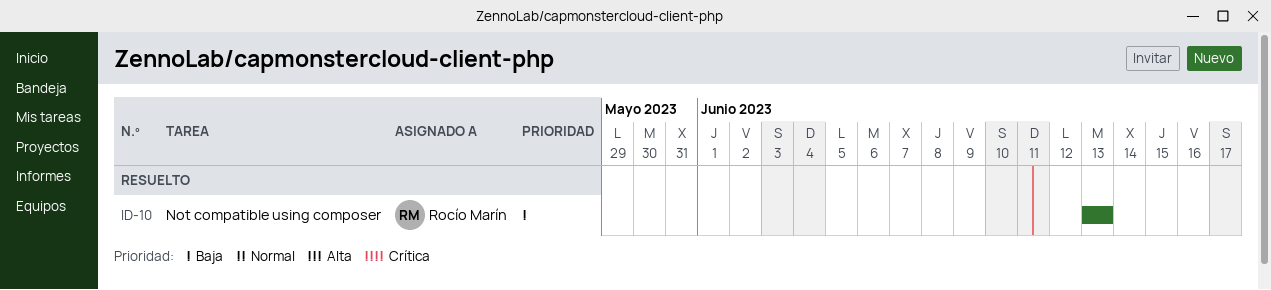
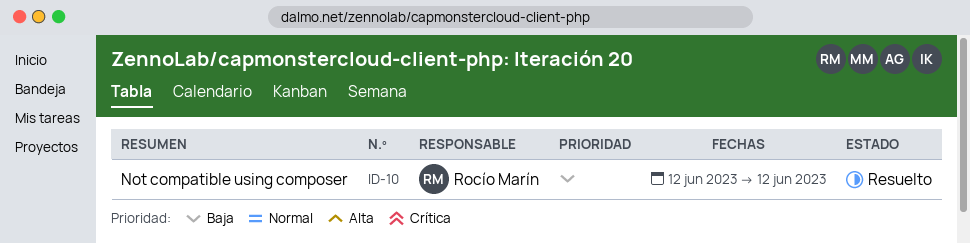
ID-10, start: Jun 13 -> Jun 12
ID-10, due: Jun 13 -> Jun 12

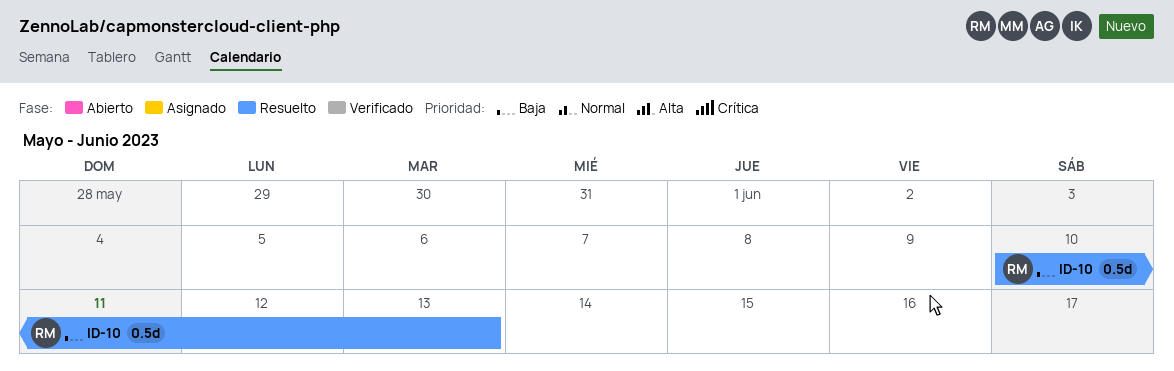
ID-10, start: Jun 12 -> Jun 10
ID-10, due: Jun 12 -> Jun 13

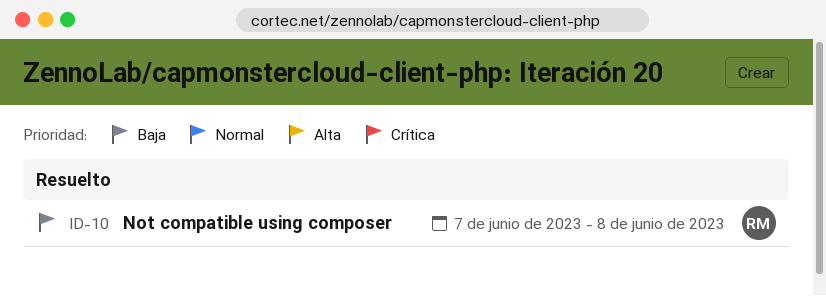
ID-10, start: Jun 10 -> Jun 7
ID-10, due: Jun 13 -> Jun 8

